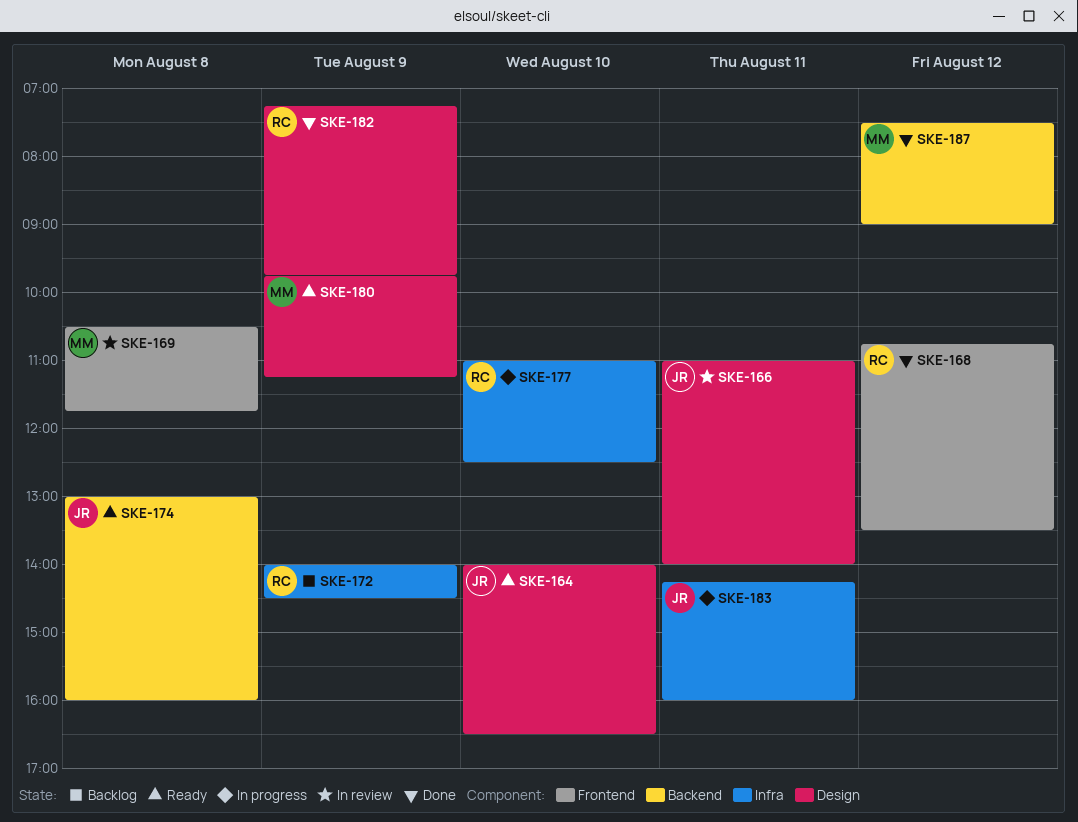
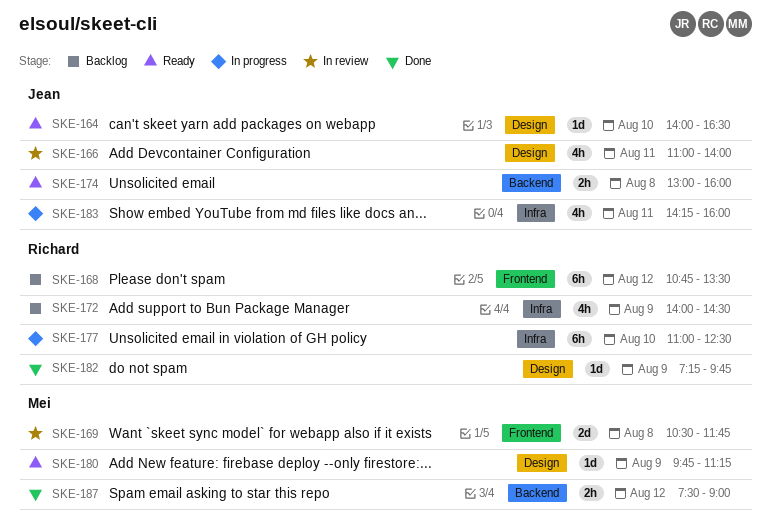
SKE-168, status: Done -> Backlog

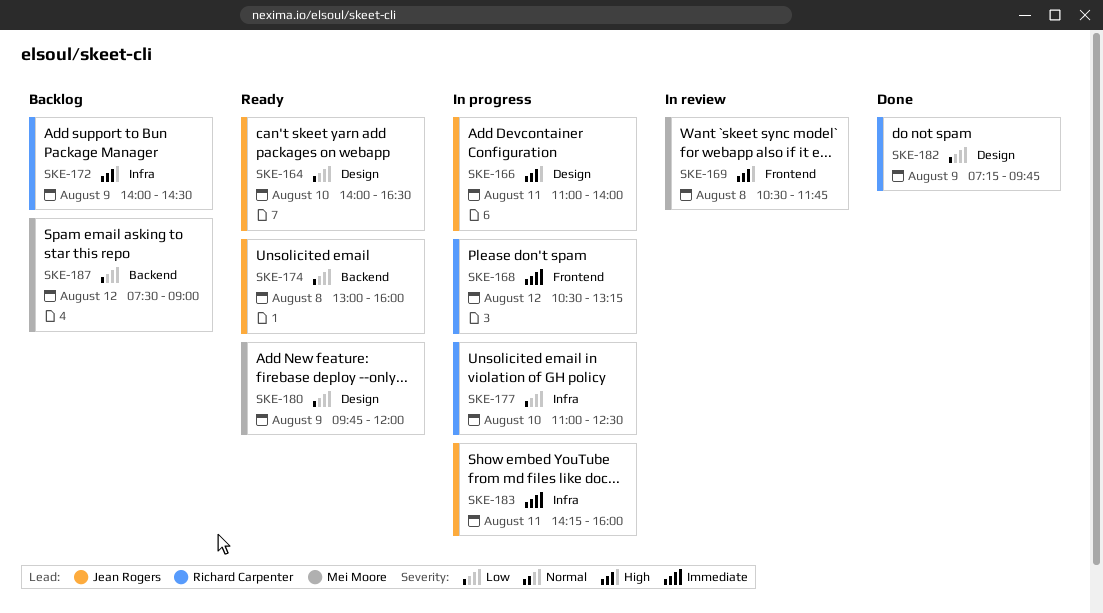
SKE-166, status: In review -> In progress
SKE-168, status: Backlog -> In progress
SKE-168, begins: 10:45 -> 10:30
SKE-168, ends: 13:30 -> 13:15
SKE-180, ends: 11:15 -> 12:00
SKE-187, status: Done -> Backlog

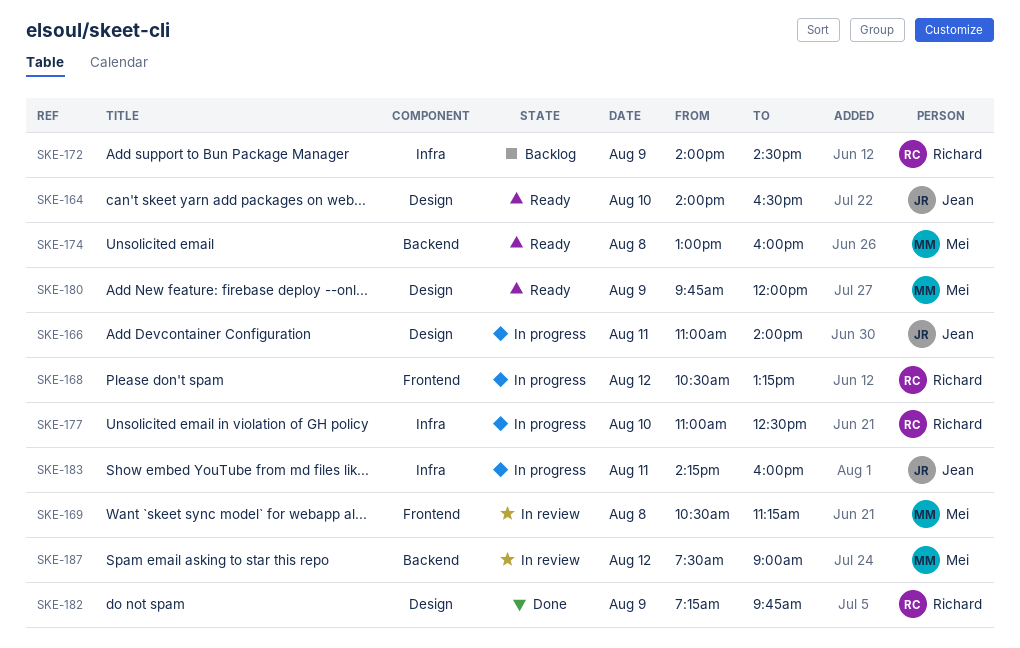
SKE-169, ends: 11:45 -> 11:15
SKE-174, owner: Jean Rogers -> Mei Moore
SKE-187, status: Backlog -> In review

